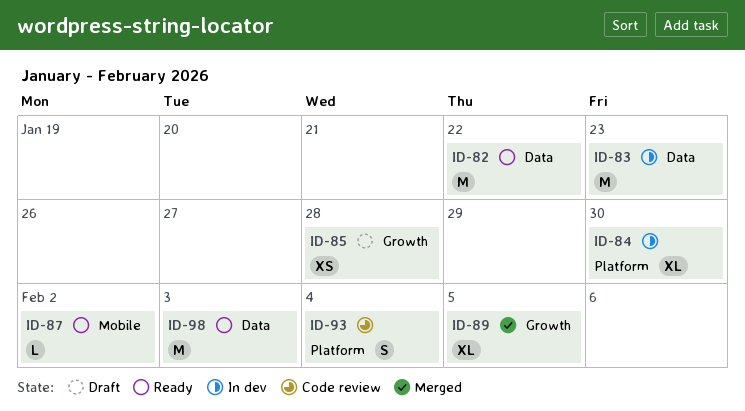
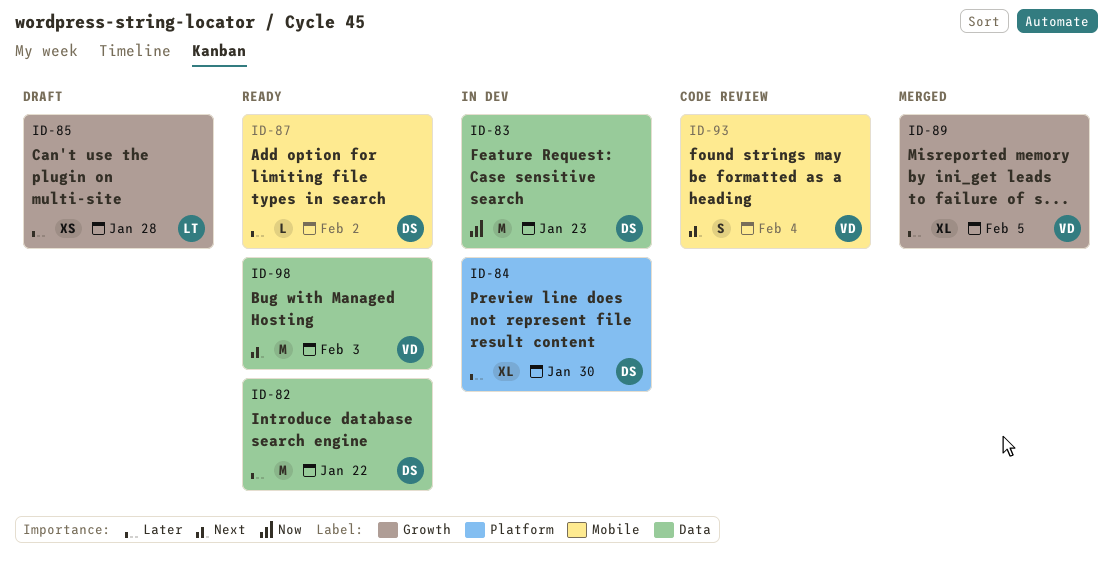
ID-93, label: Platform -> Mobile

